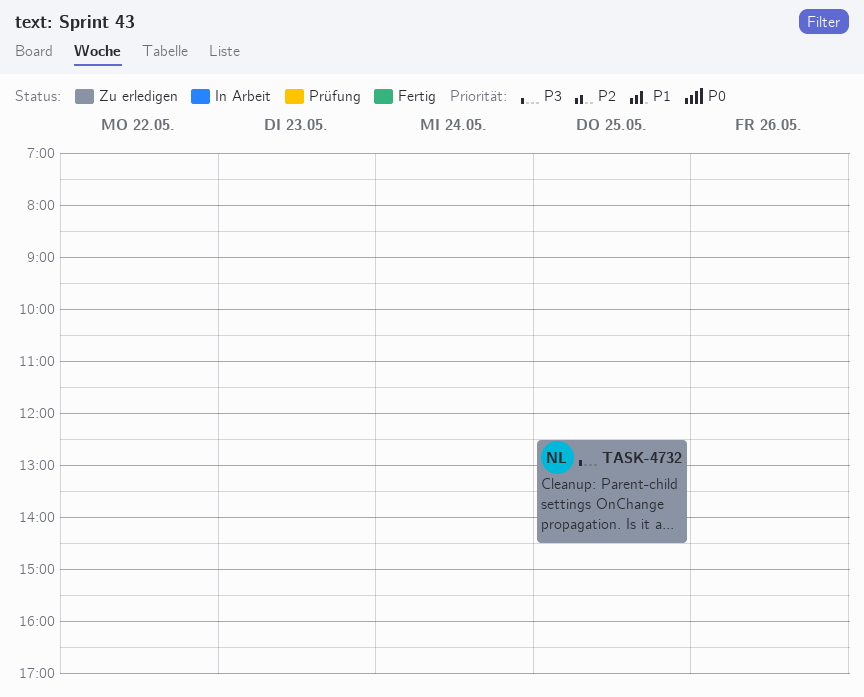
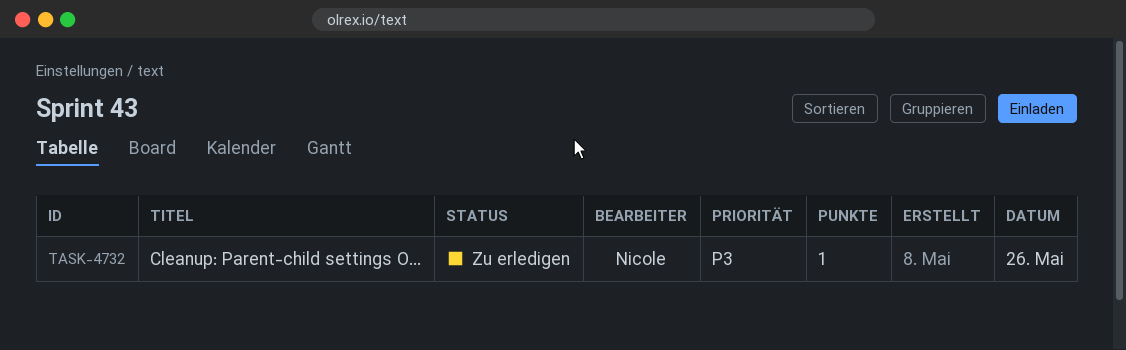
TASK-4732, day: May 25 -> May 26

